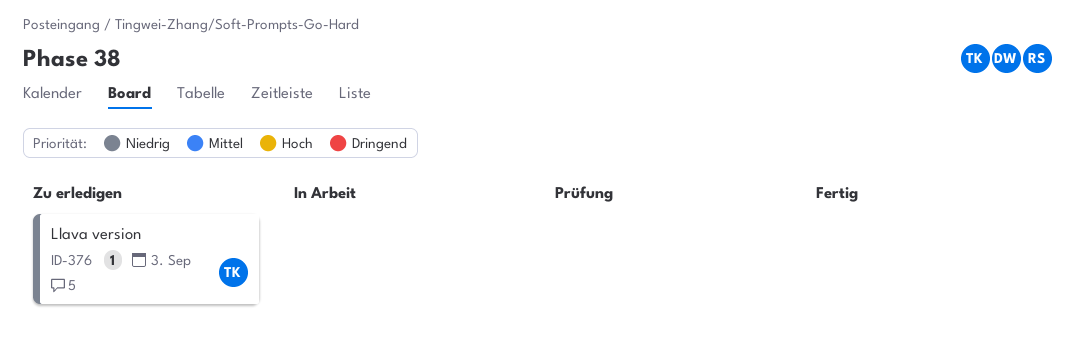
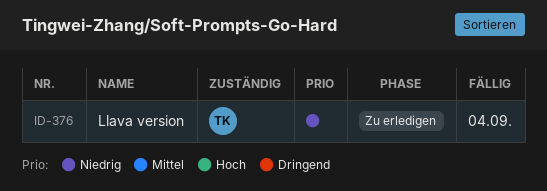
ID-376, due: Sep 3 -> Sep 4

